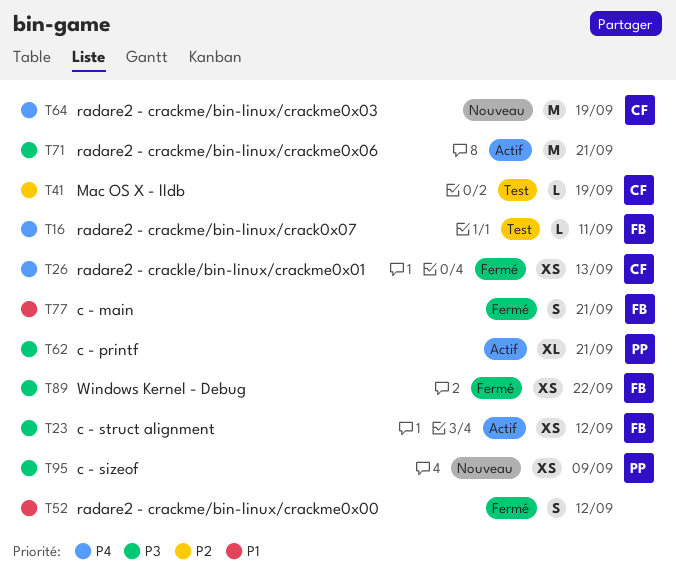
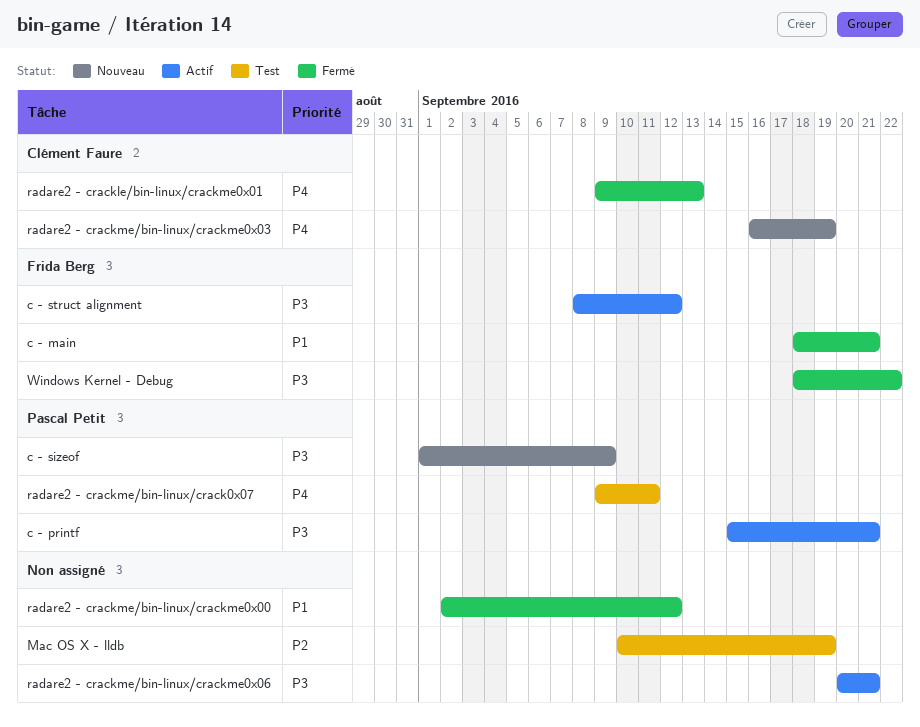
Mac OS X - lldb, owner: Clément Faure -> none
radare2 - crackme/bin-linux/crack0x07, owner: Frida Berg -> Pascal Petit

